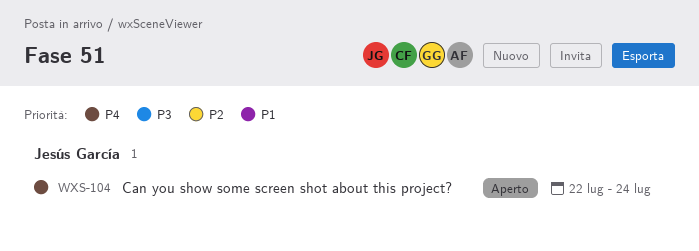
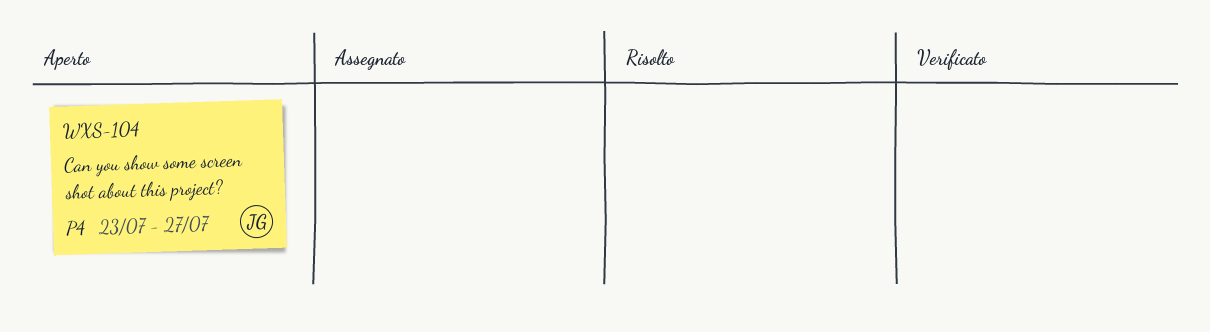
WXS-104, start: Jul 22 -> Jul 23
WXS-104, due: Jul 24 -> Jul 27

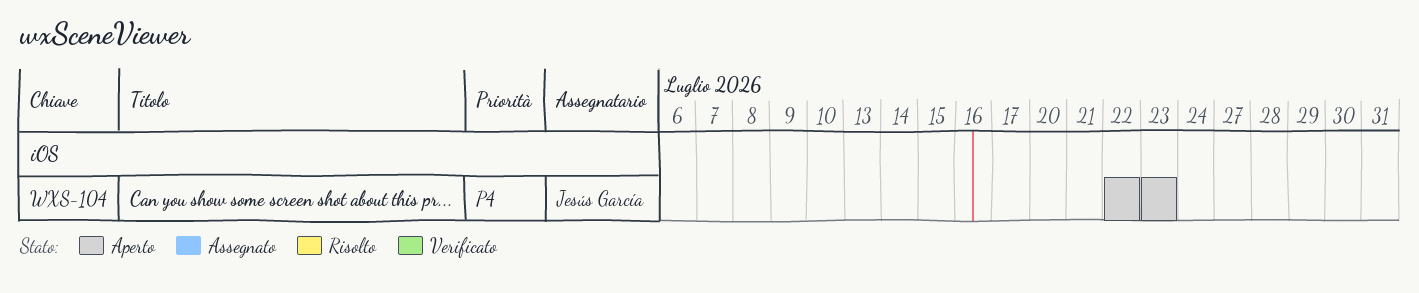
WXS-104, start: Jul 23 -> Jul 22
WXS-104, due: Jul 27 -> Jul 23

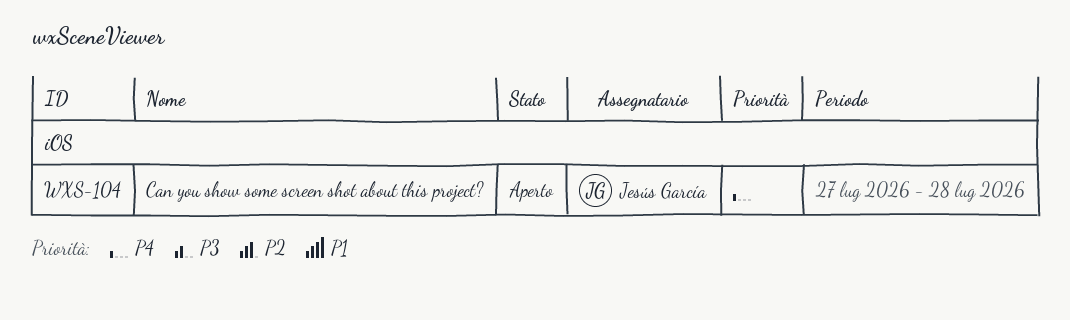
WXS-104, start: Jul 22 -> Jul 27
WXS-104, due: Jul 23 -> Jul 28

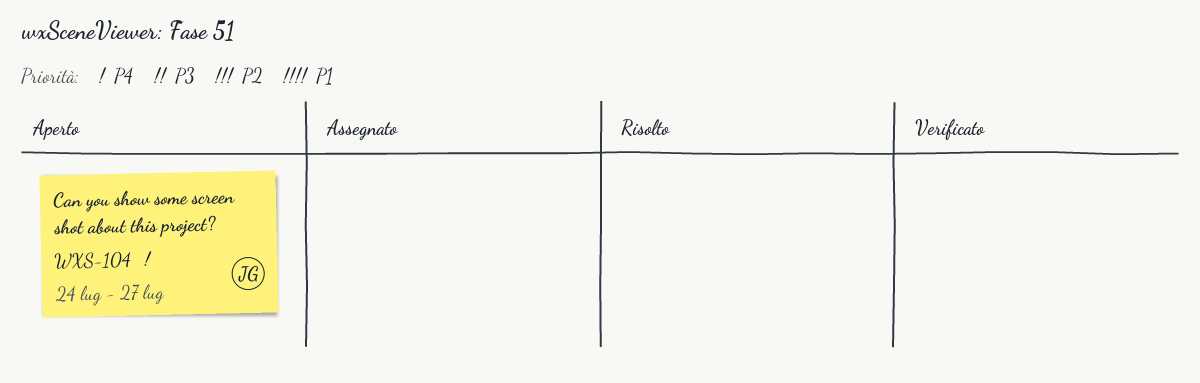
WXS-104, start: Jul 27 -> Jul 24
WXS-104, due: Jul 28 -> Jul 27

